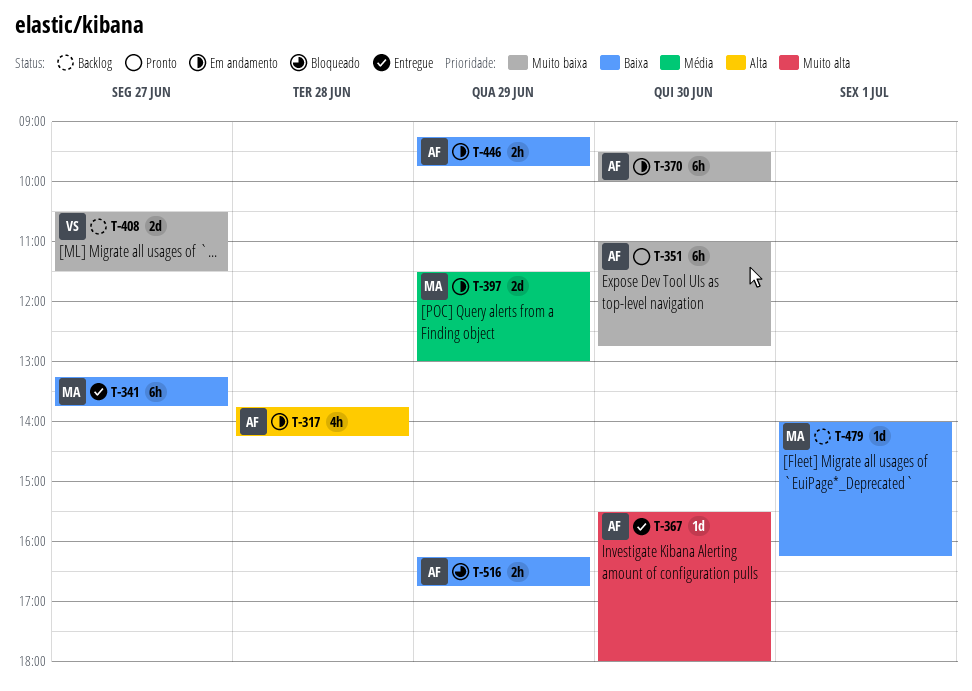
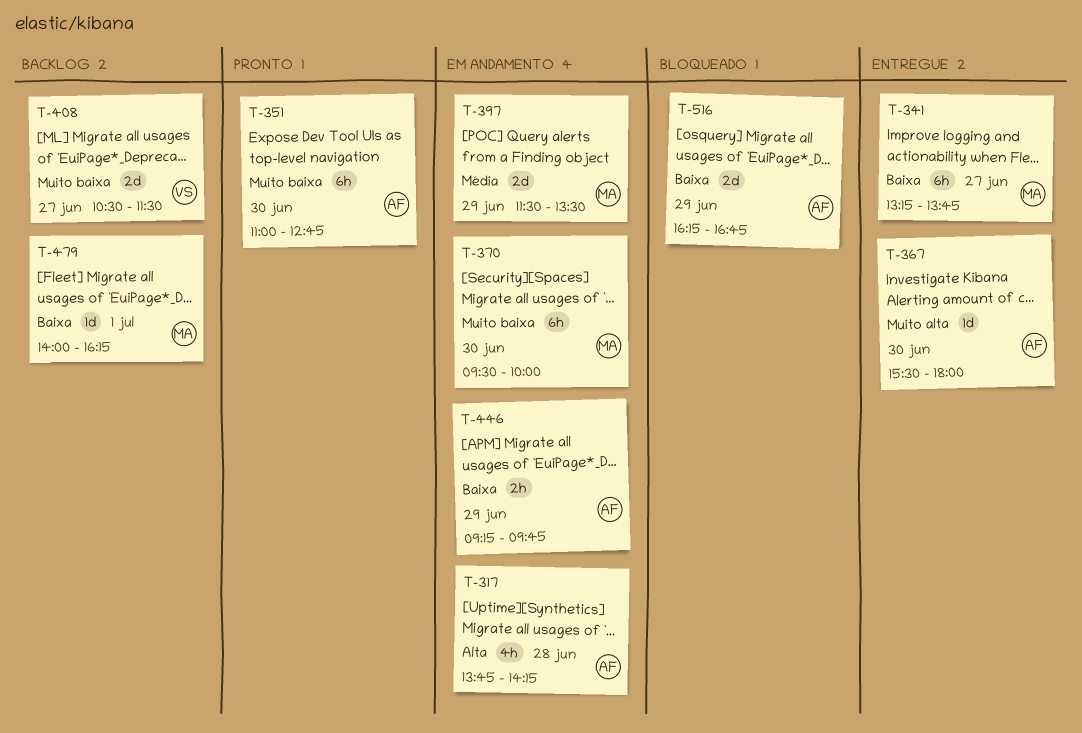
T-370, owner: AF -> MA
T-397, ends: 13:00 -> 13:30
T-516, estimate: 2h -> 2d

